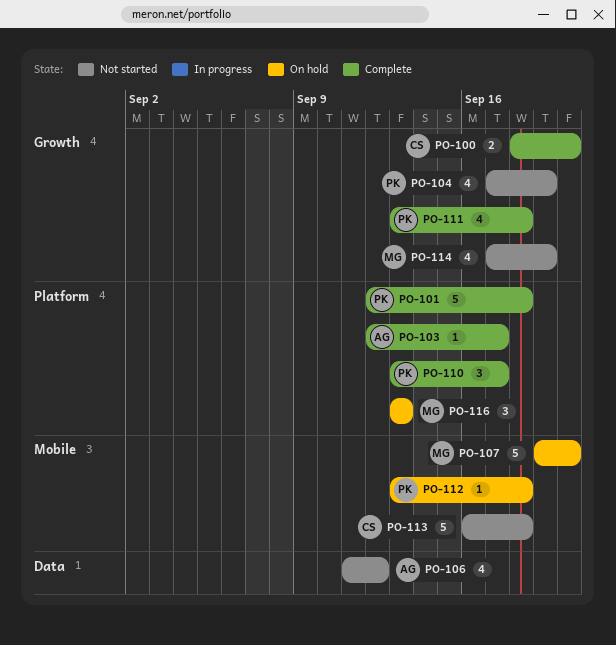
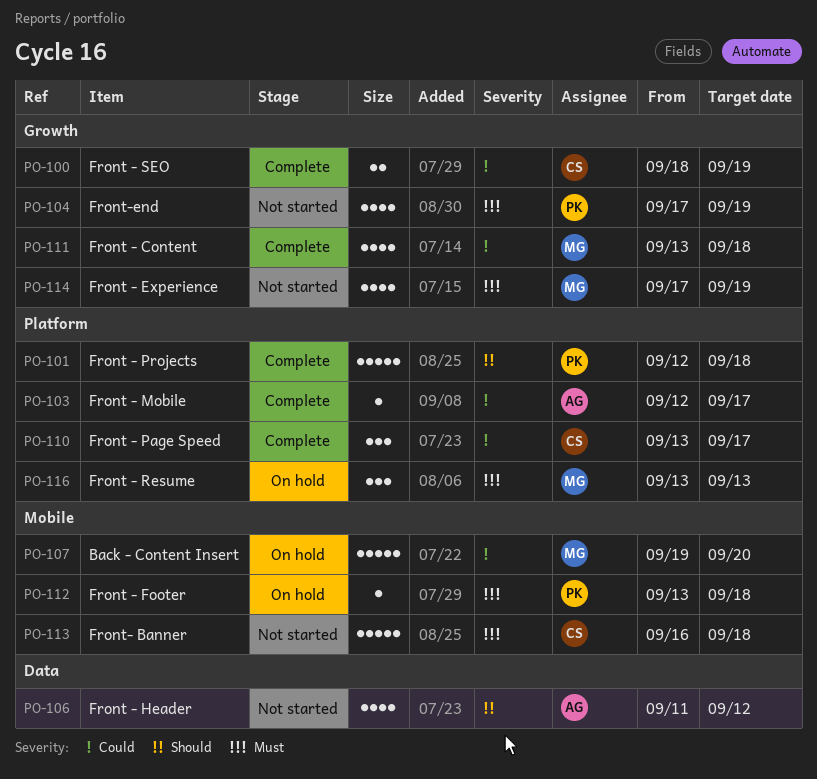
PO-100, due: Sep 20 -> Sep 19
PO-110, owner: PK -> CS
PO-111, owner: PK -> MG

